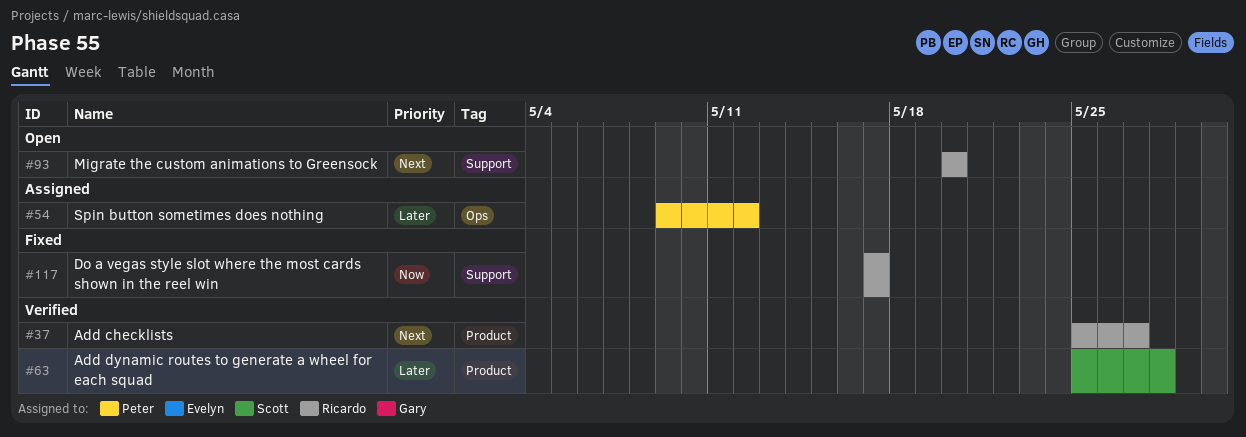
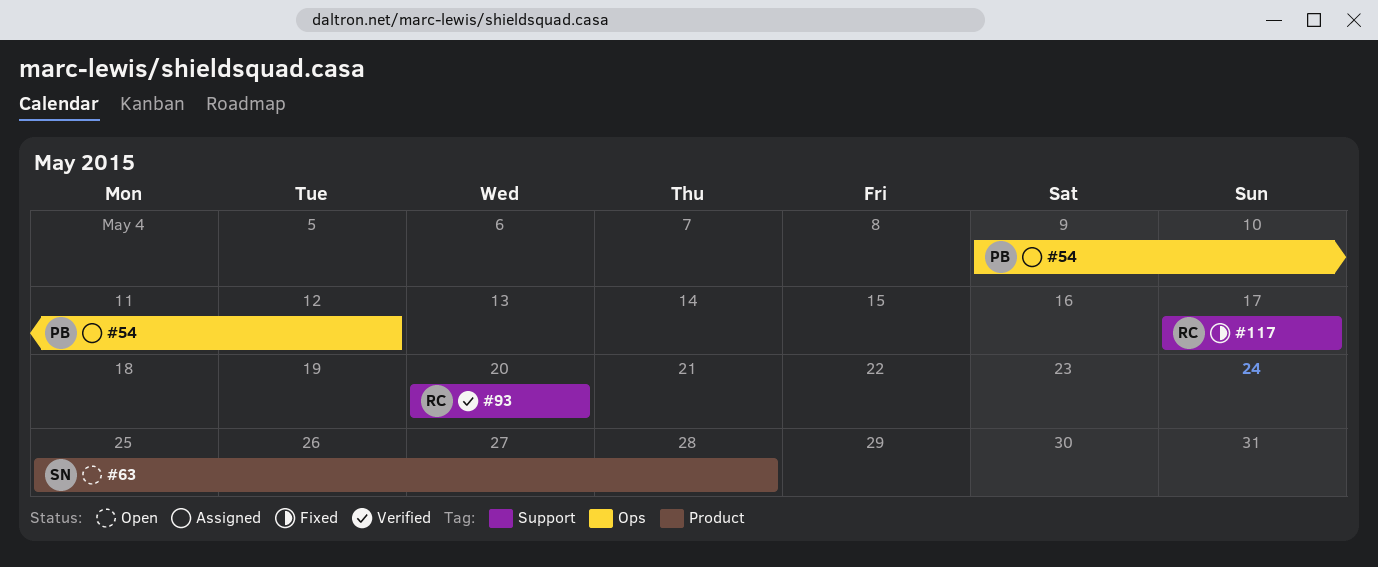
#37: present -> none
#63, status: Verified -> Open
#93, status: Open -> Verified

